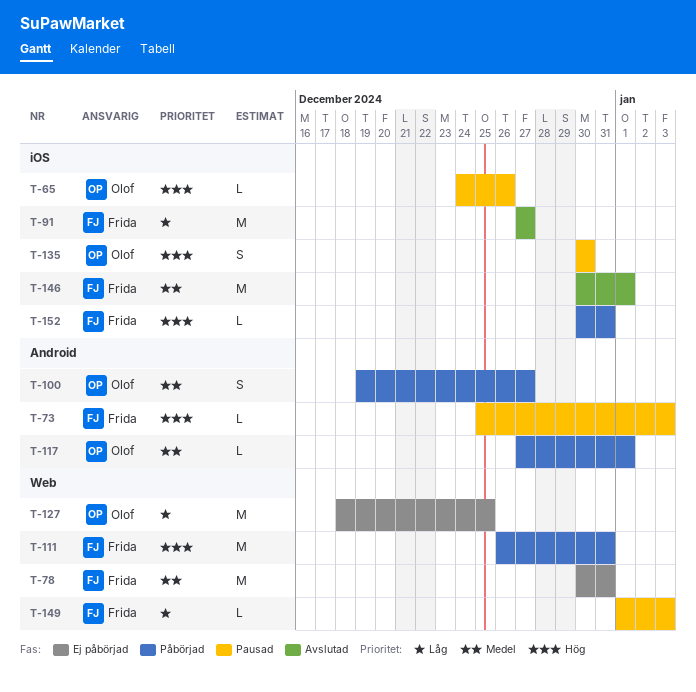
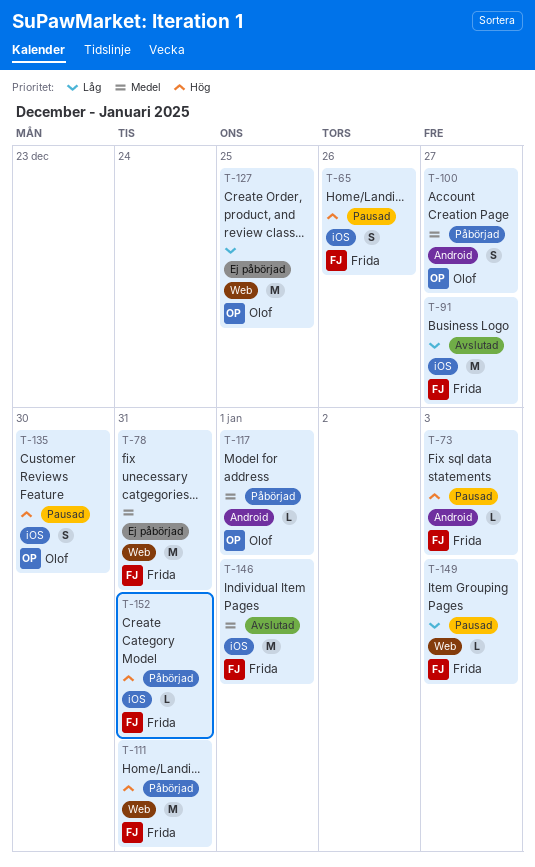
T-65, owner: Olof -> Frida
T-65, estimate: L -> S

